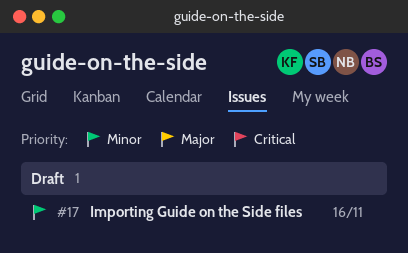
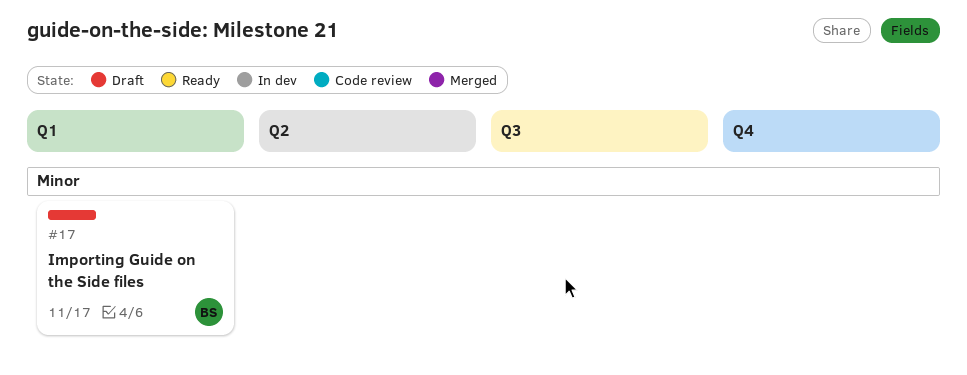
#17, due: Nov 16 -> Nov 17

